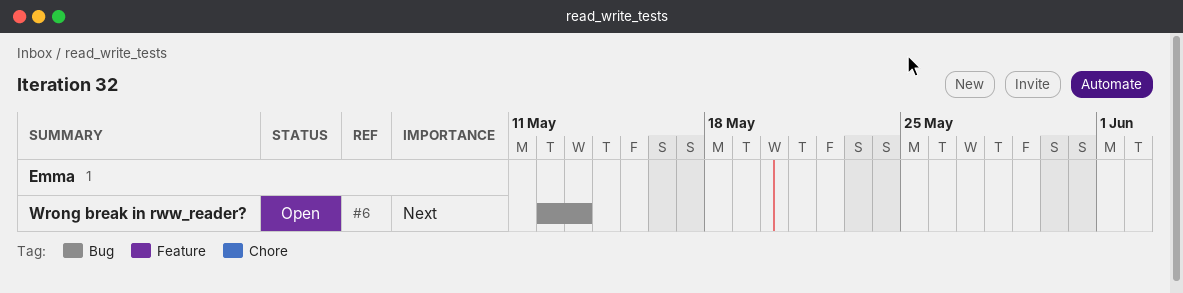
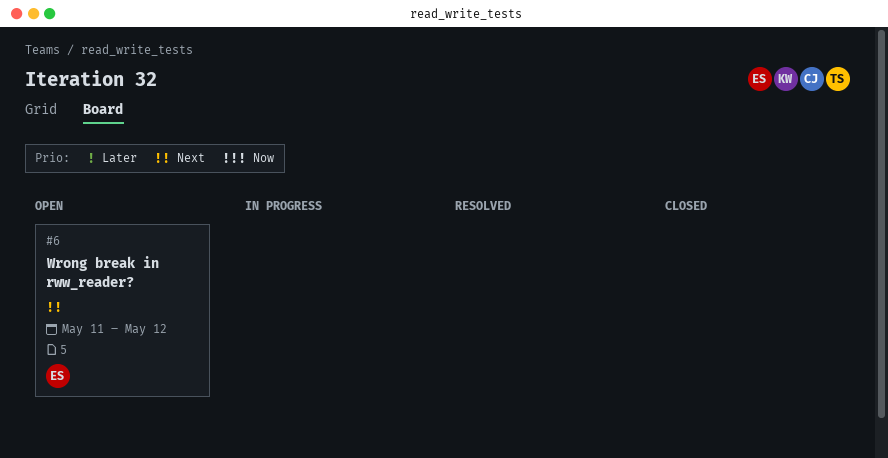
#6, start: May 12 -> May 11
#6, due: May 13 -> May 12

